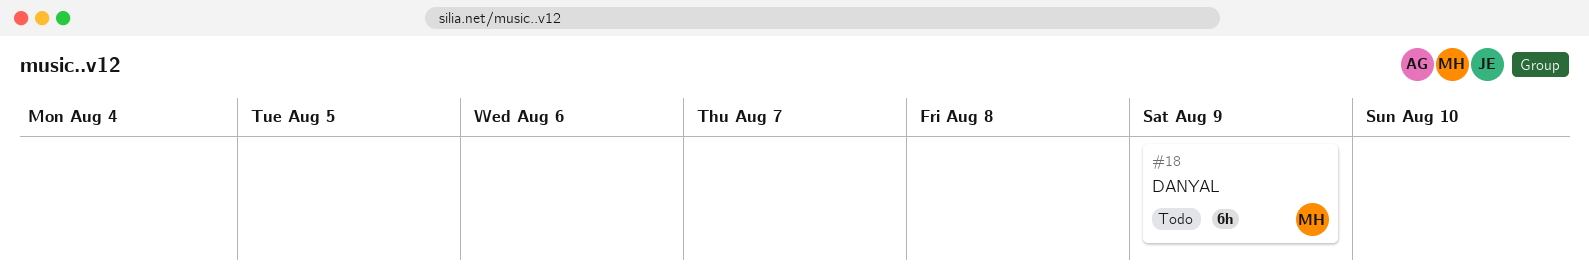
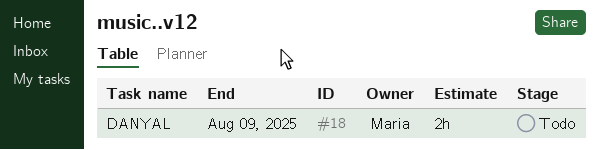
#18, estimate: 6h -> 2h

